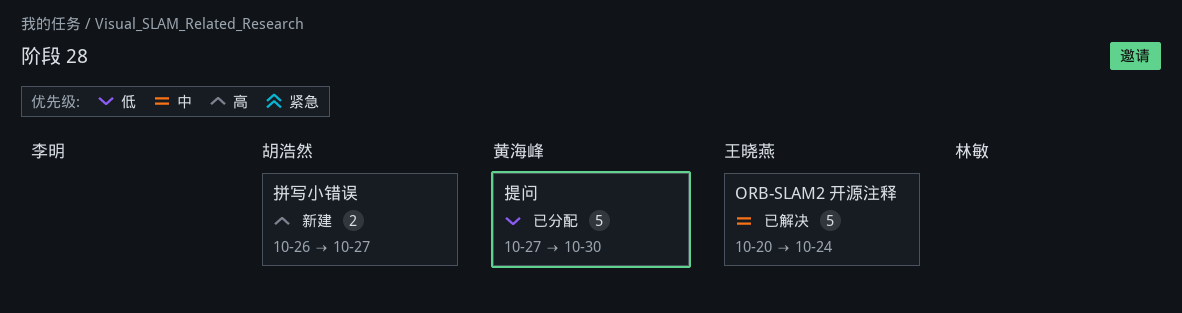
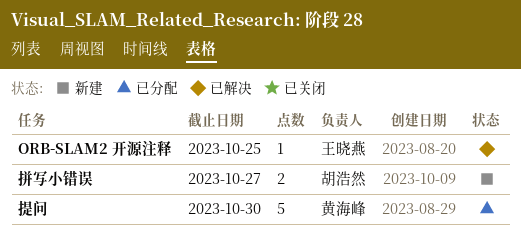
ORB-SLAM2 开源注释, estimate: 5 -> 1
ORB-SLAM2 开源注释, due: Oct 24 -> Oct 25

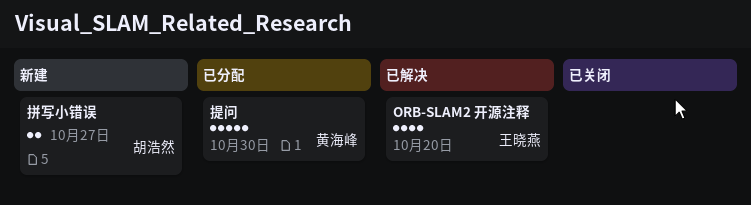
ORB-SLAM2 开源注释, estimate: 1 -> 4
ORB-SLAM2 开源注释, due: Oct 25 -> Oct 20

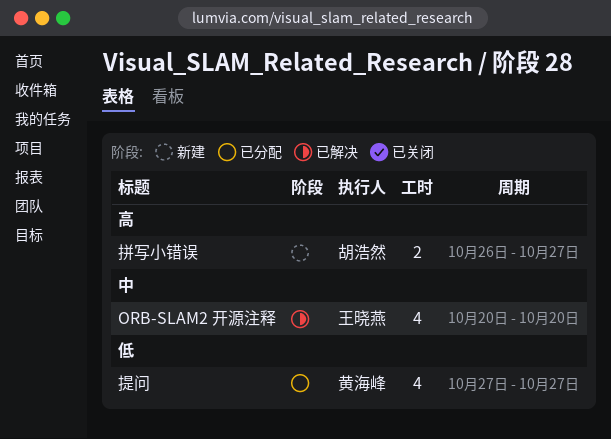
提问, estimate: 5 -> 4
提问, due: Oct 30 -> Oct 27

